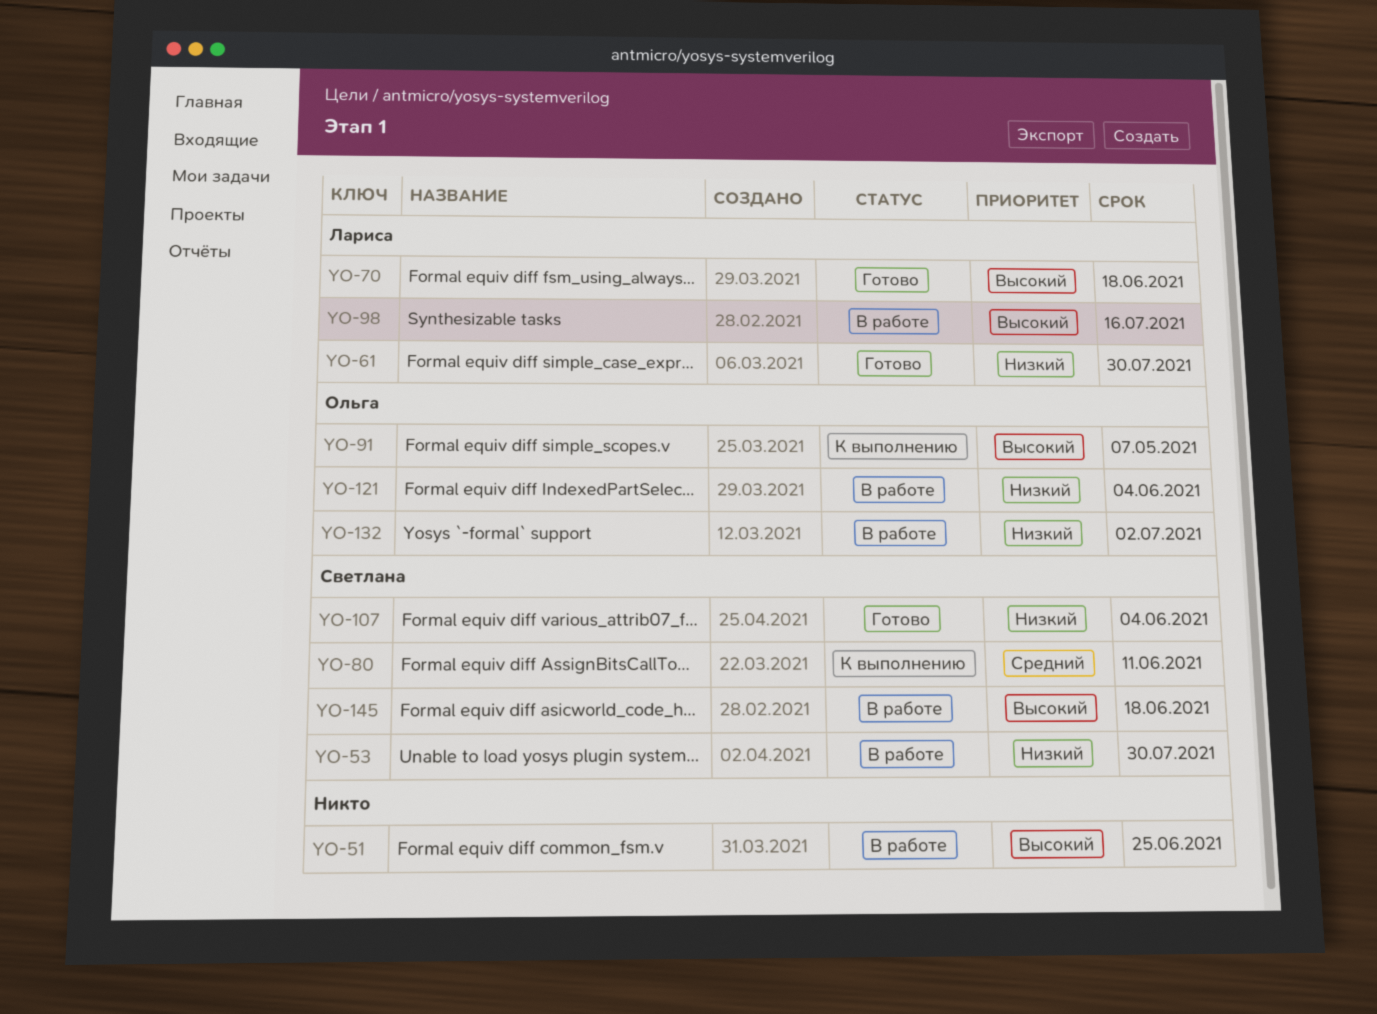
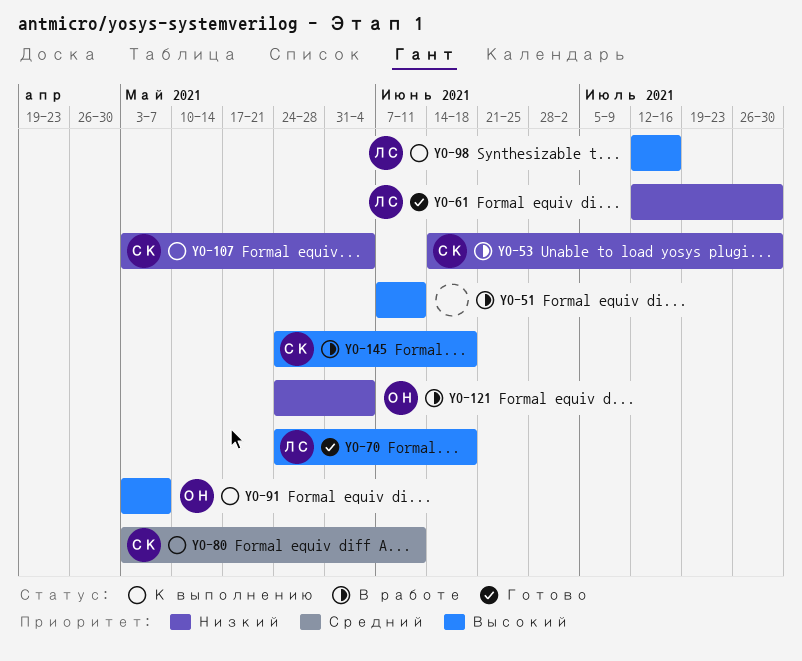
YO-51, due: Jun 25 -> Jun 11
YO-98, status: В работе -> К выполнению
YO-107, status: Готово -> К выполнению
YO-132: present -> none

